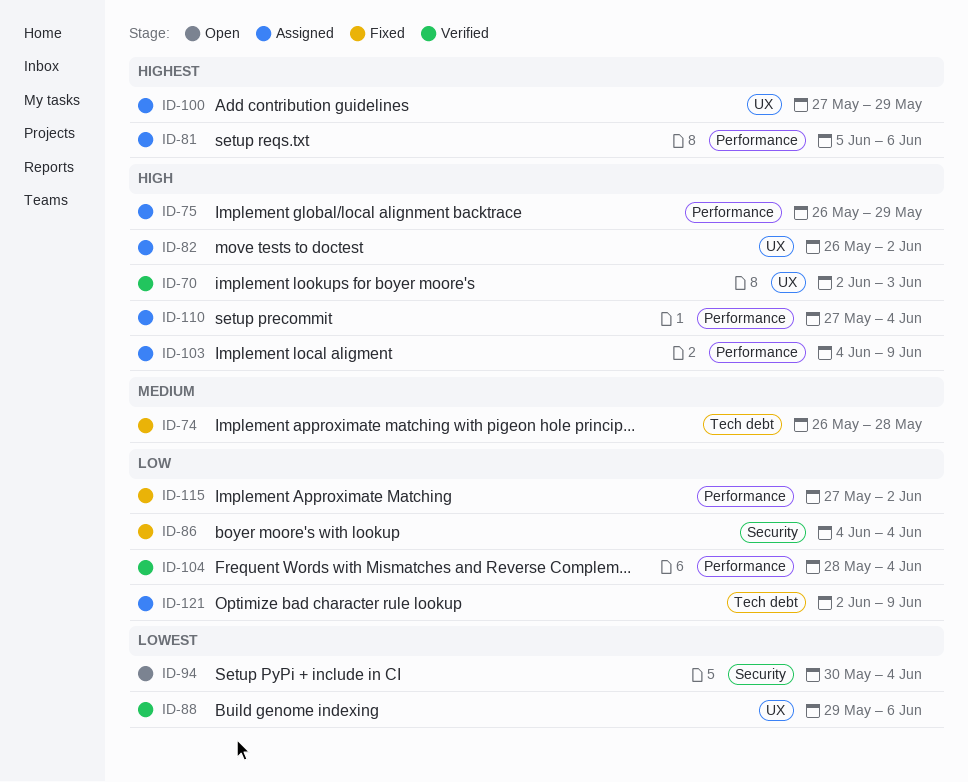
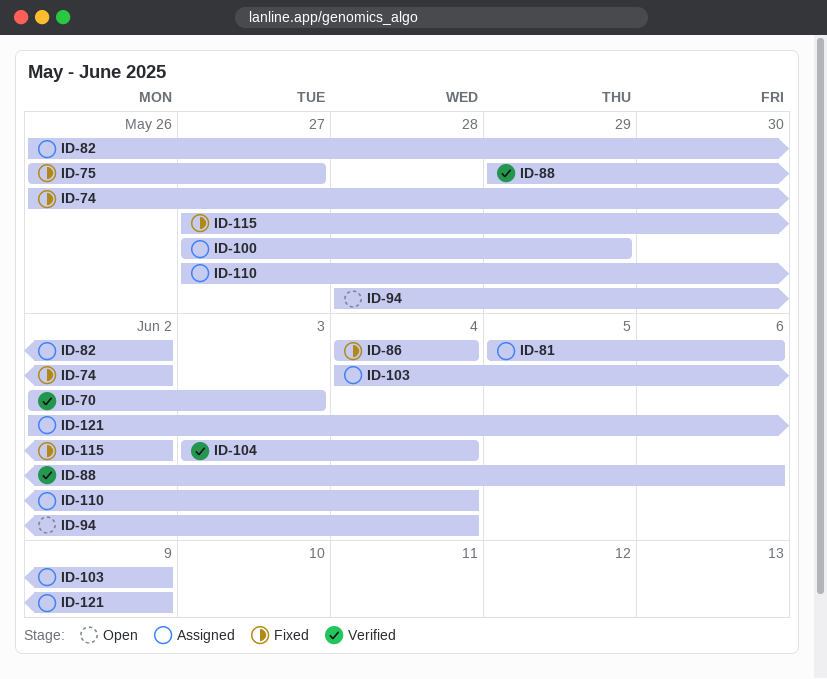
ID-74, due: May 28 -> Jun 2
ID-75, status: Assigned -> Fixed
ID-75, due: May 29 -> May 27
ID-94, start: May 30 -> May 28
ID-104, start: May 28 -> Jun 3

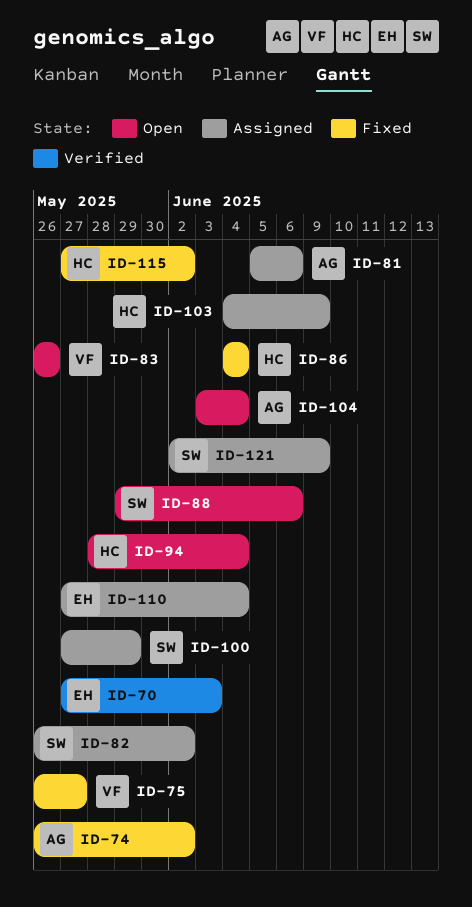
ID-70, start: Jun 2 -> May 27
ID-83: none -> present
ID-88, status: Verified -> Open
ID-104, status: Verified -> Open

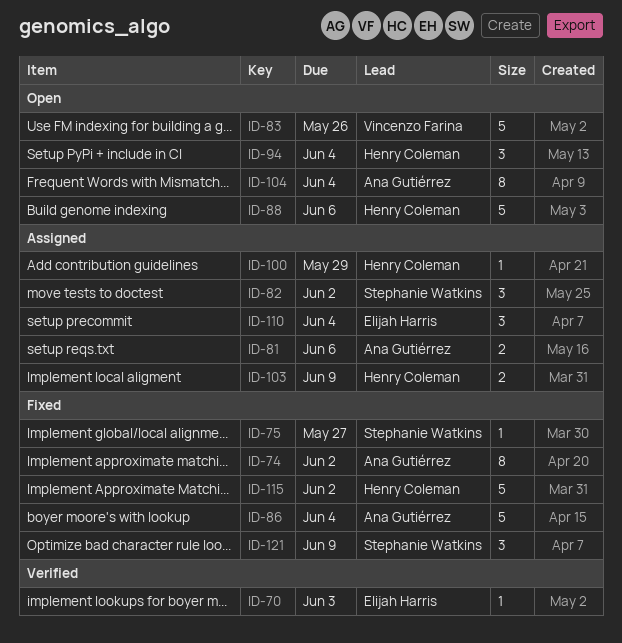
ID-75, owner: Vincenzo Farina -> Stephanie Watkins
ID-86, owner: Henry Coleman -> Ana Gutiérrez
ID-88, owner: Stephanie Watkins -> Henry Coleman
ID-100, owner: Stephanie Watkins -> Henry Coleman
ID-121, status: Assigned -> Fixed

